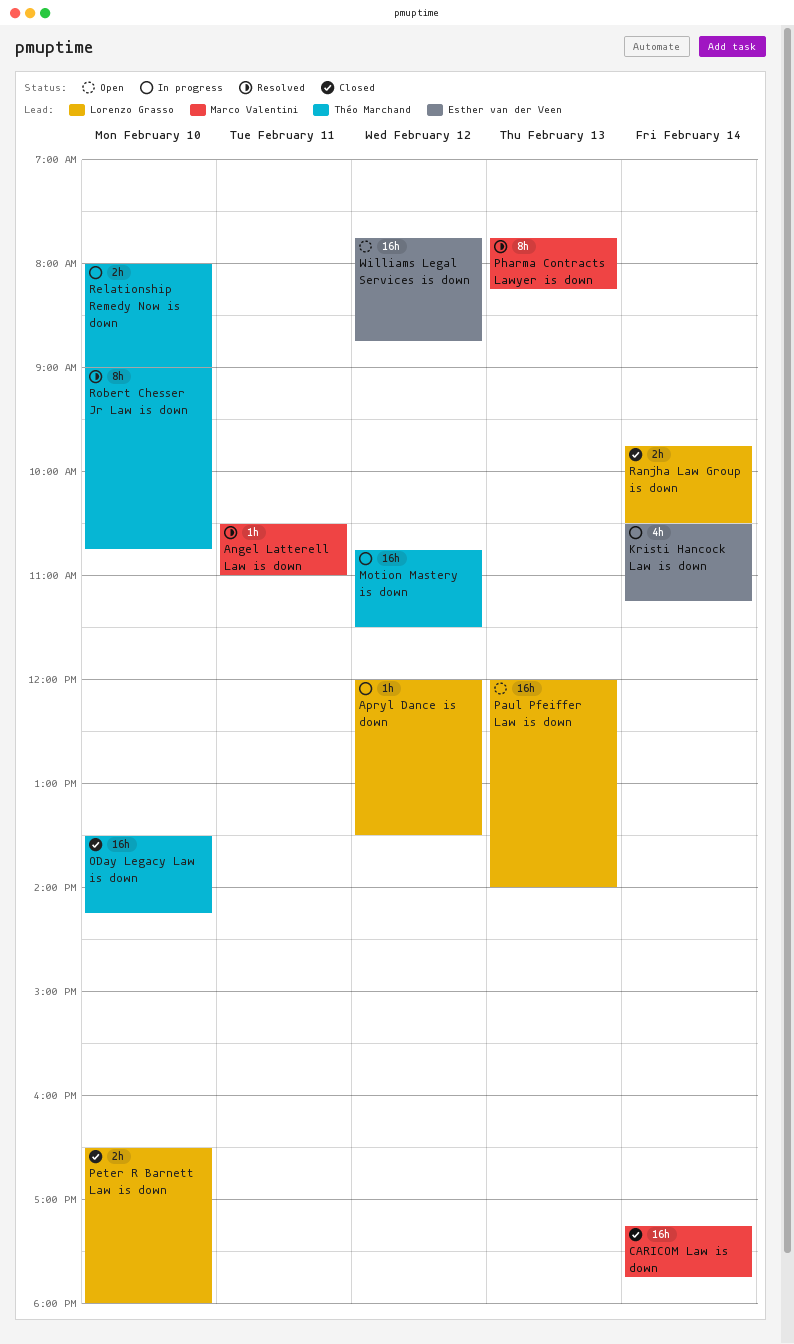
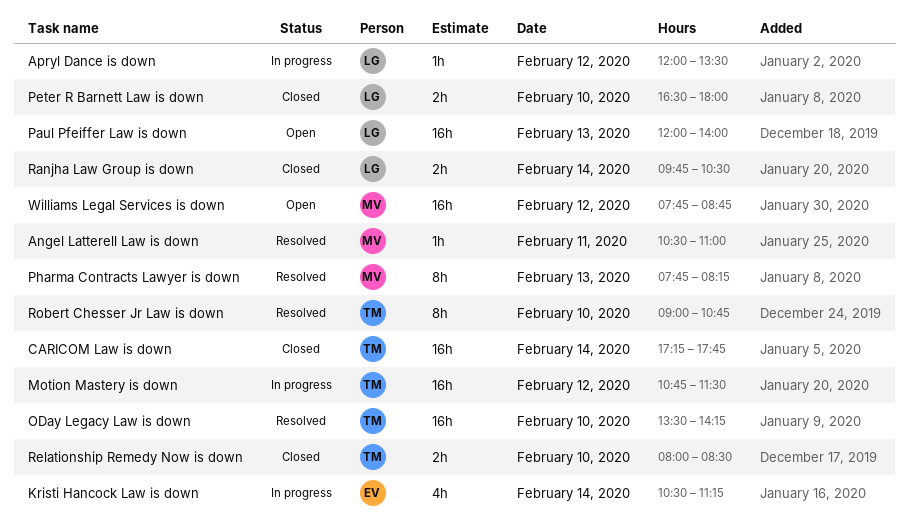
CARICOM Law is down, owner: Marco Valentini -> Théo Marchand
ODay Legacy Law is down, status: Closed -> Resolved
Relationship Remedy Now is down, status: In progress -> Closed
Relationship Remedy Now is down, ends: 09:00 -> 08:30
Williams Legal Services is down, owner: Esther van der Veen -> Marco Valentini

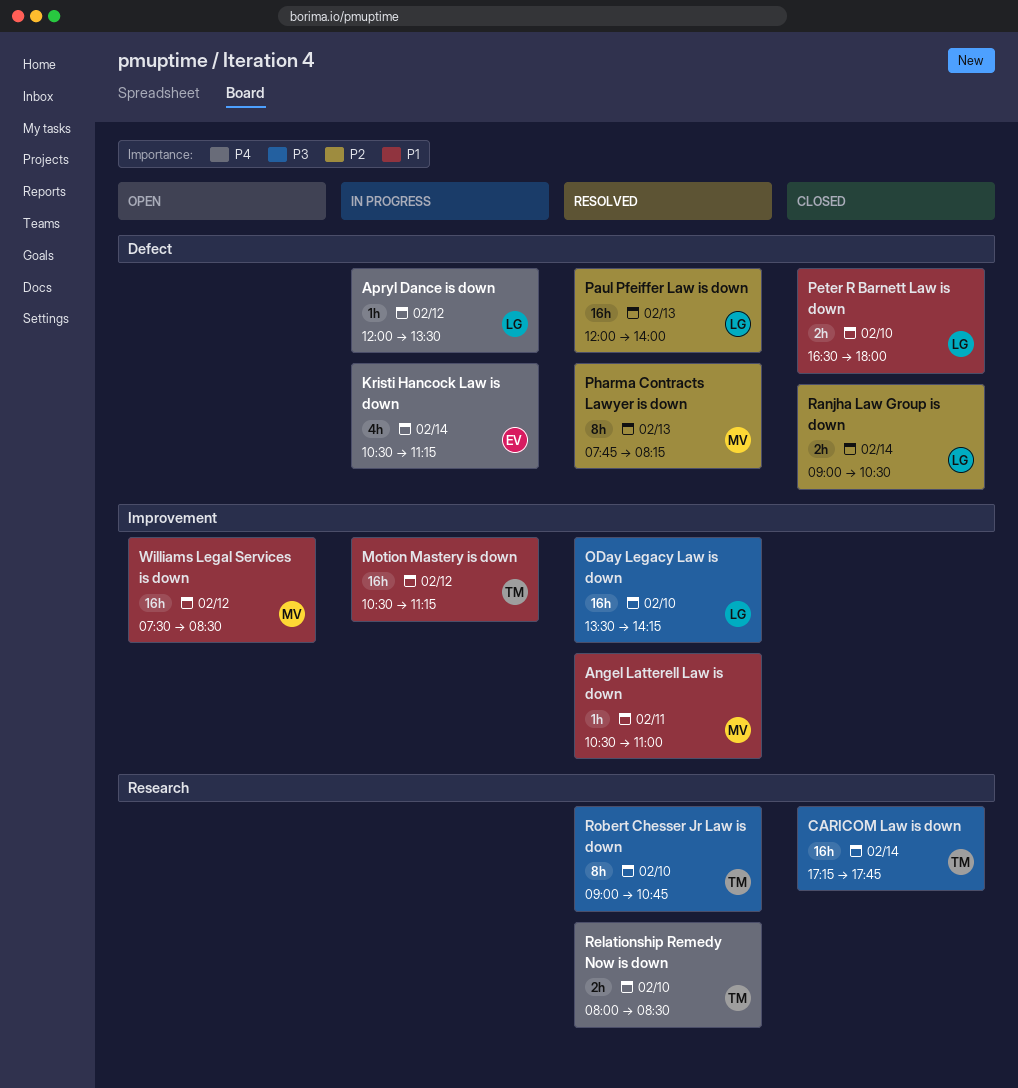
Motion Mastery is down, begins: 10:45 -> 10:30
Motion Mastery is down, ends: 11:30 -> 11:15
ODay Legacy Law is down, owner: TM -> LG
Paul Pfeiffer Law is down, status: Open -> Resolved
Ranjha Law Group is down, begins: 09:45 -> 09:00
Relationship Remedy Now is down, status: Closed -> Resolved
Williams Legal Services is down, begins: 07:45 -> 07:30
Williams Legal Services is down, ends: 08:45 -> 08:30

